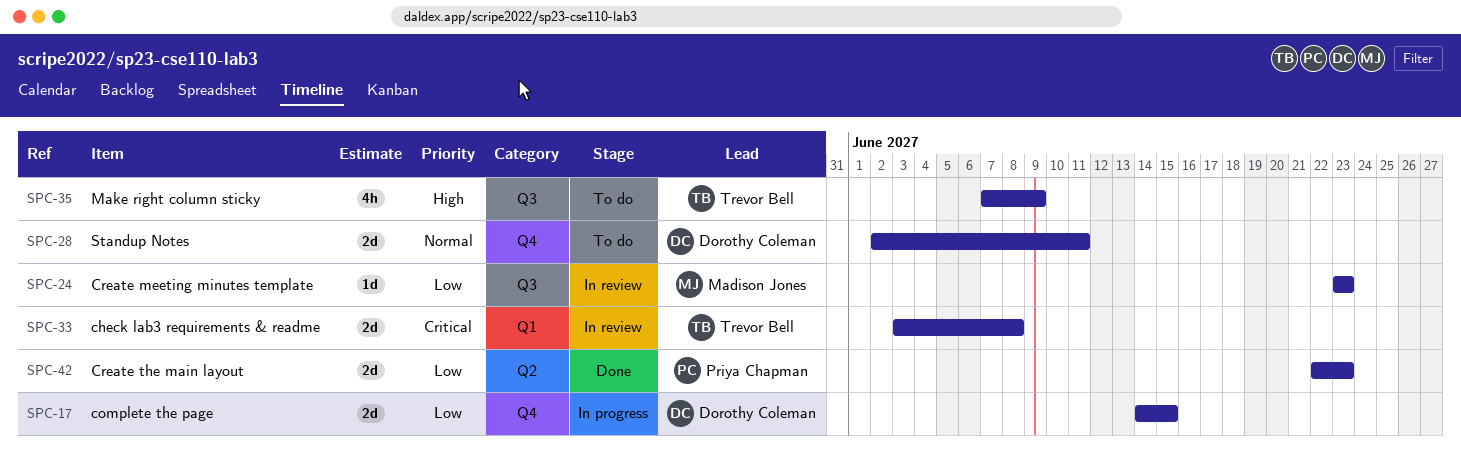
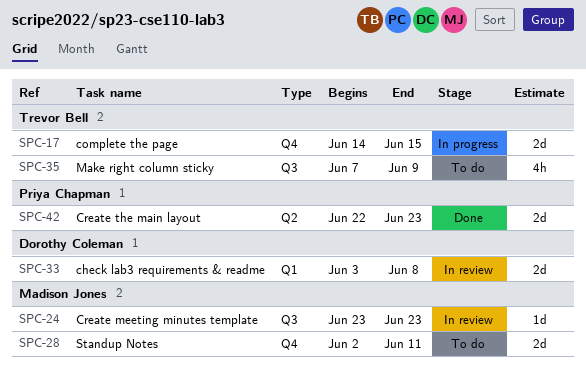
SPC-17, owner: Dorothy Coleman -> Trevor Bell
SPC-28, owner: Dorothy Coleman -> Madison Jones
SPC-33, owner: Trevor Bell -> Dorothy Coleman

